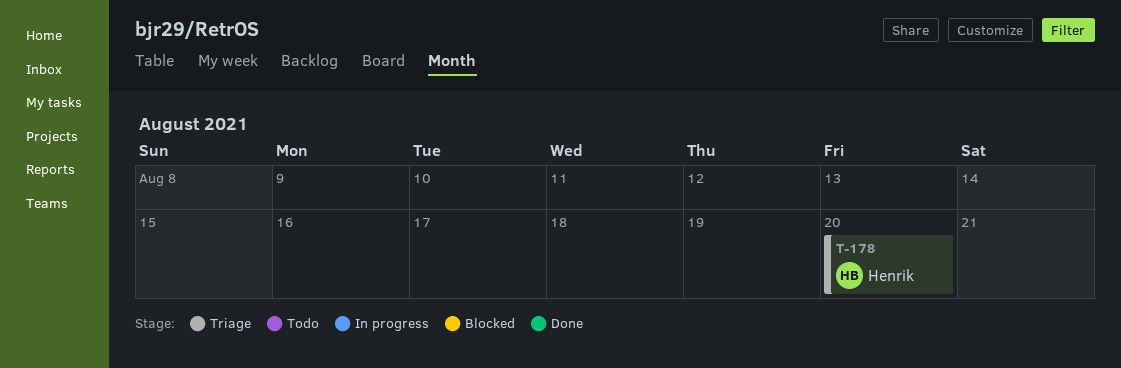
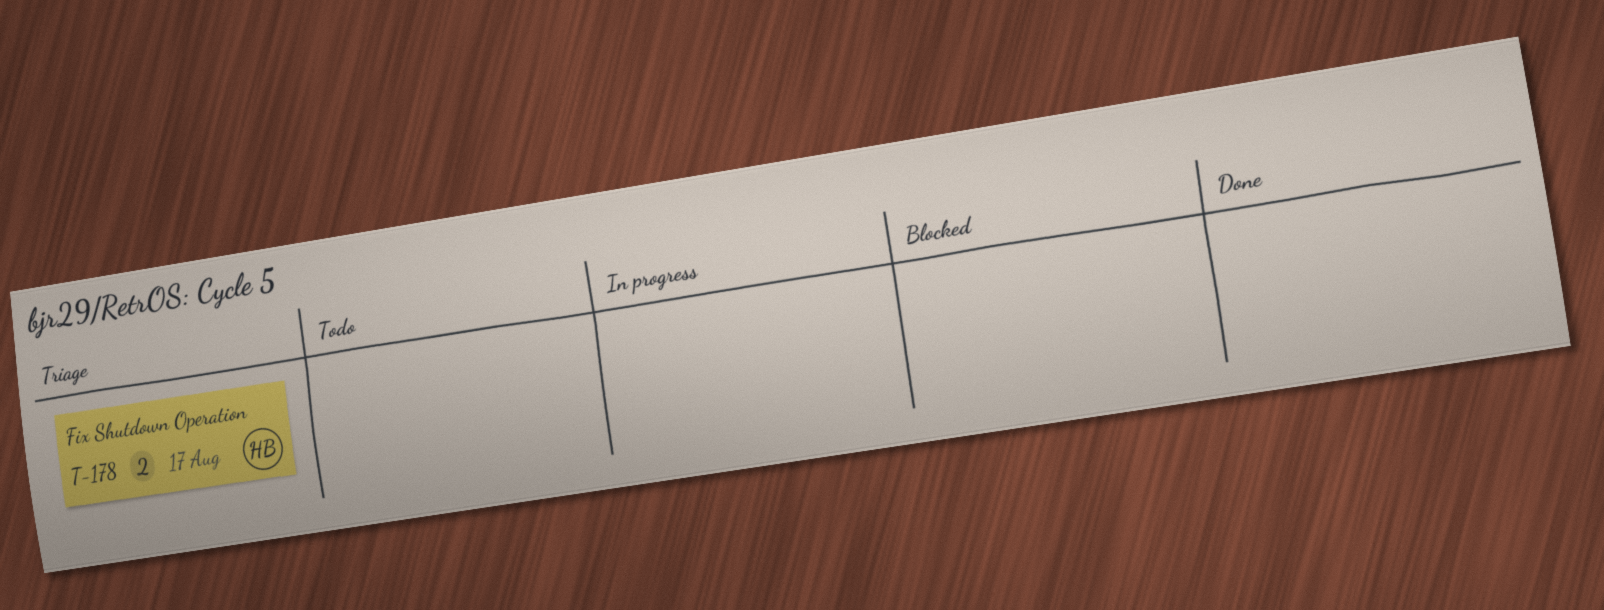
T-178, due: Aug 20 -> Aug 17

